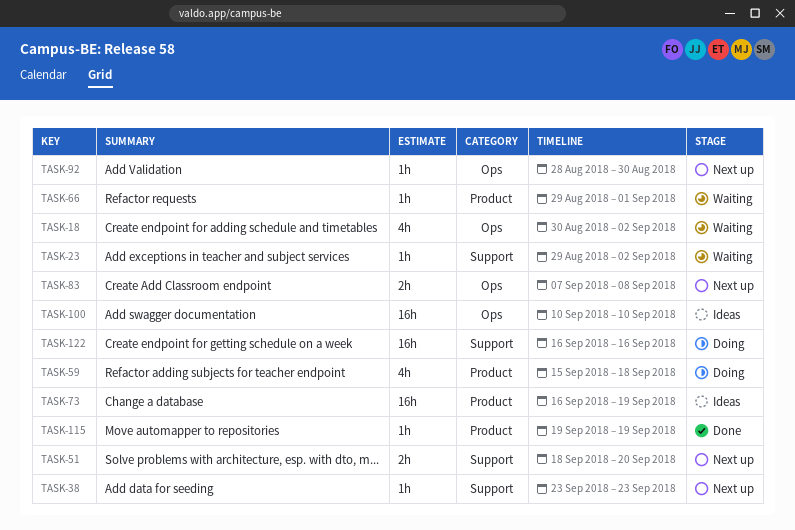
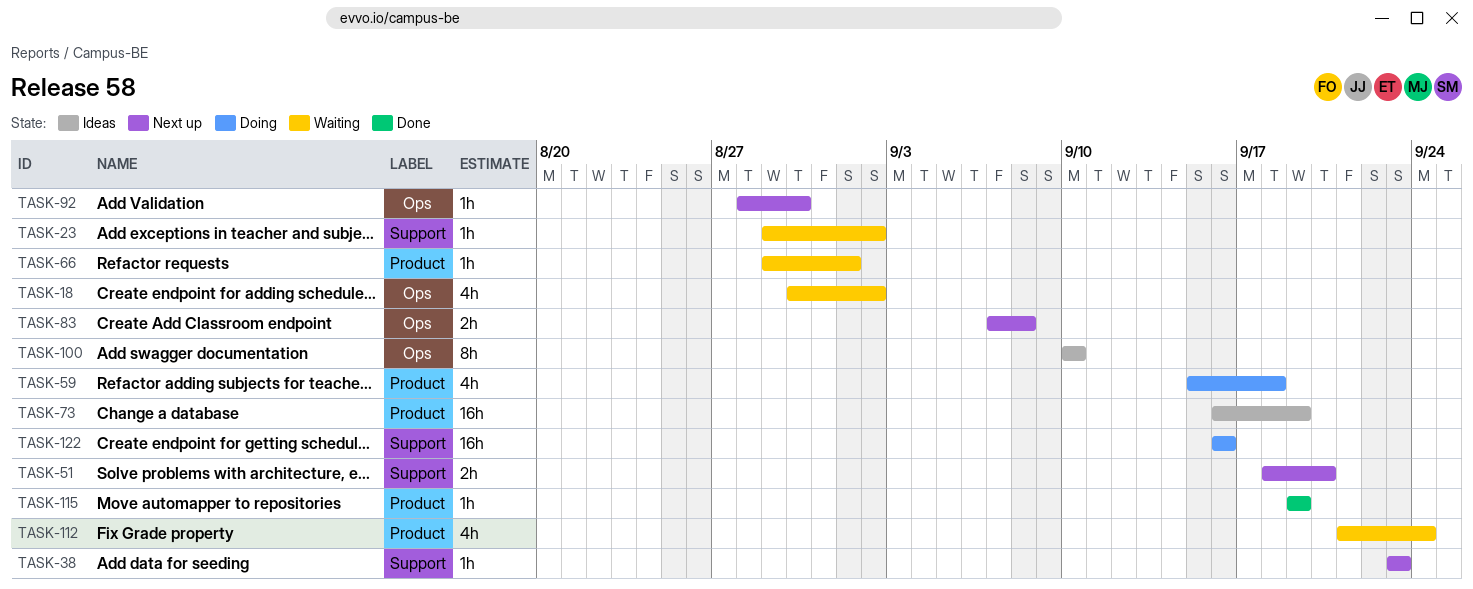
TASK-100, estimate: 16h -> 8h
TASK-112: none -> present

